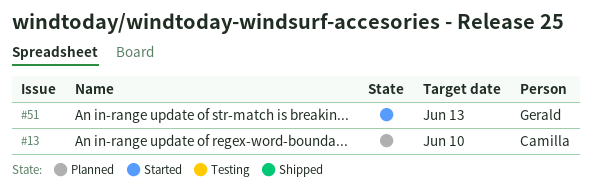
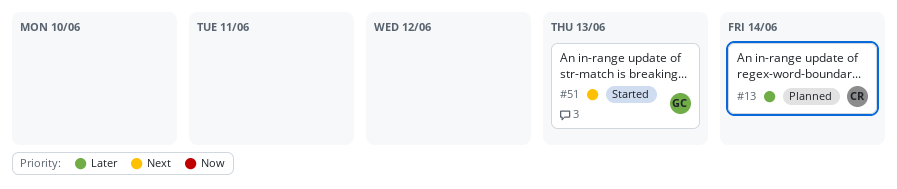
#13, due: Jun 10 -> Jun 14

